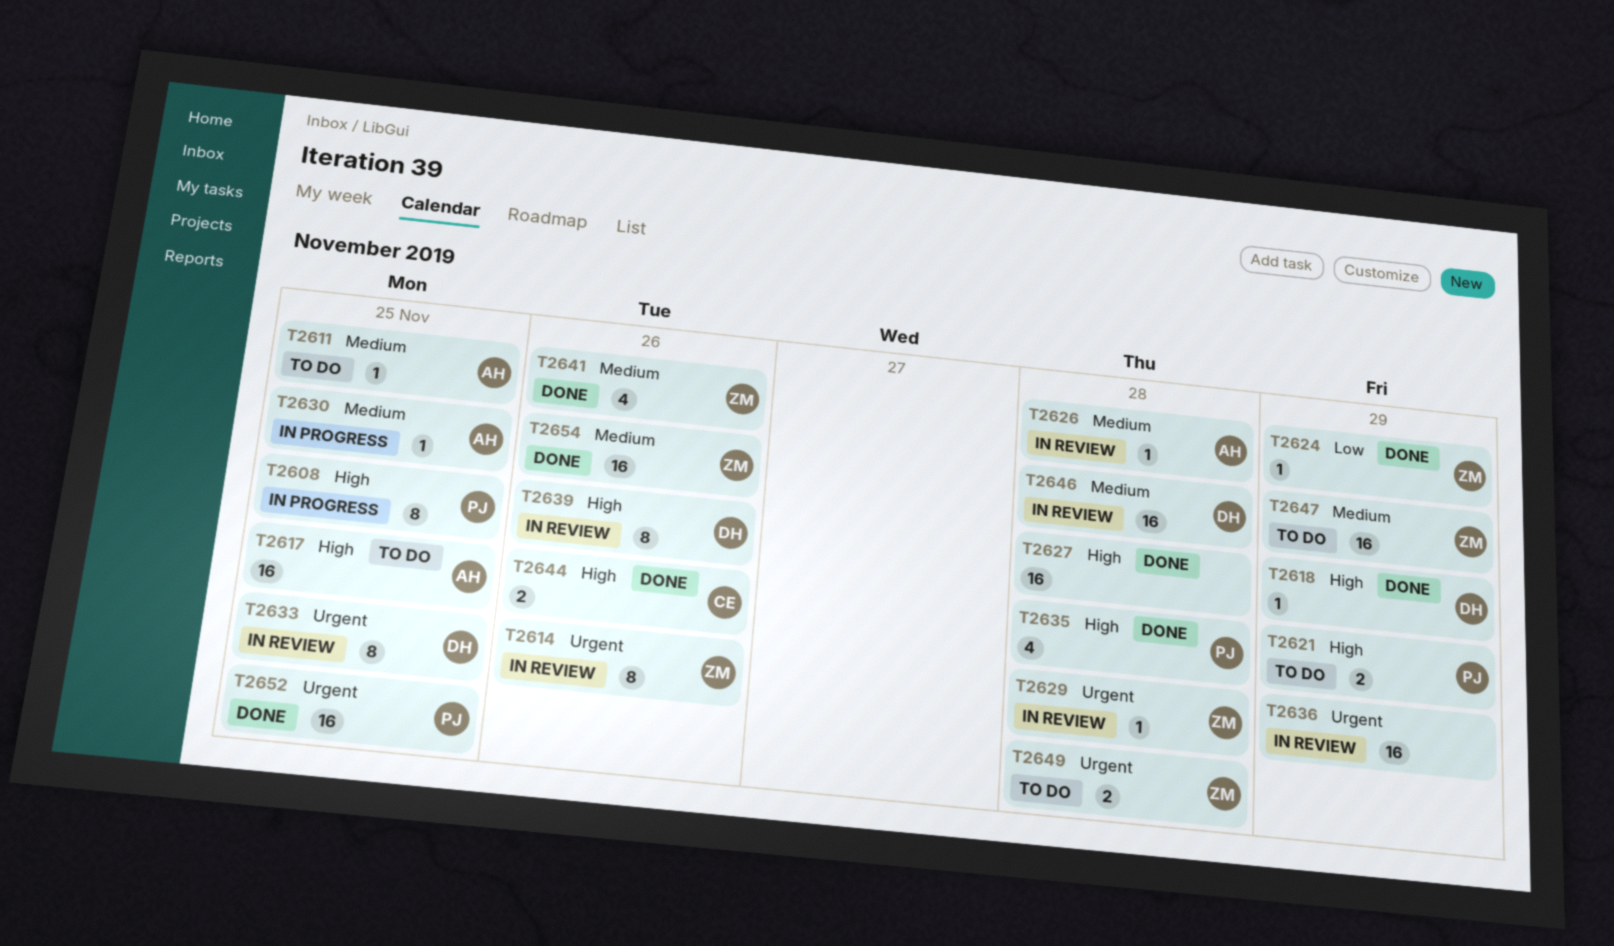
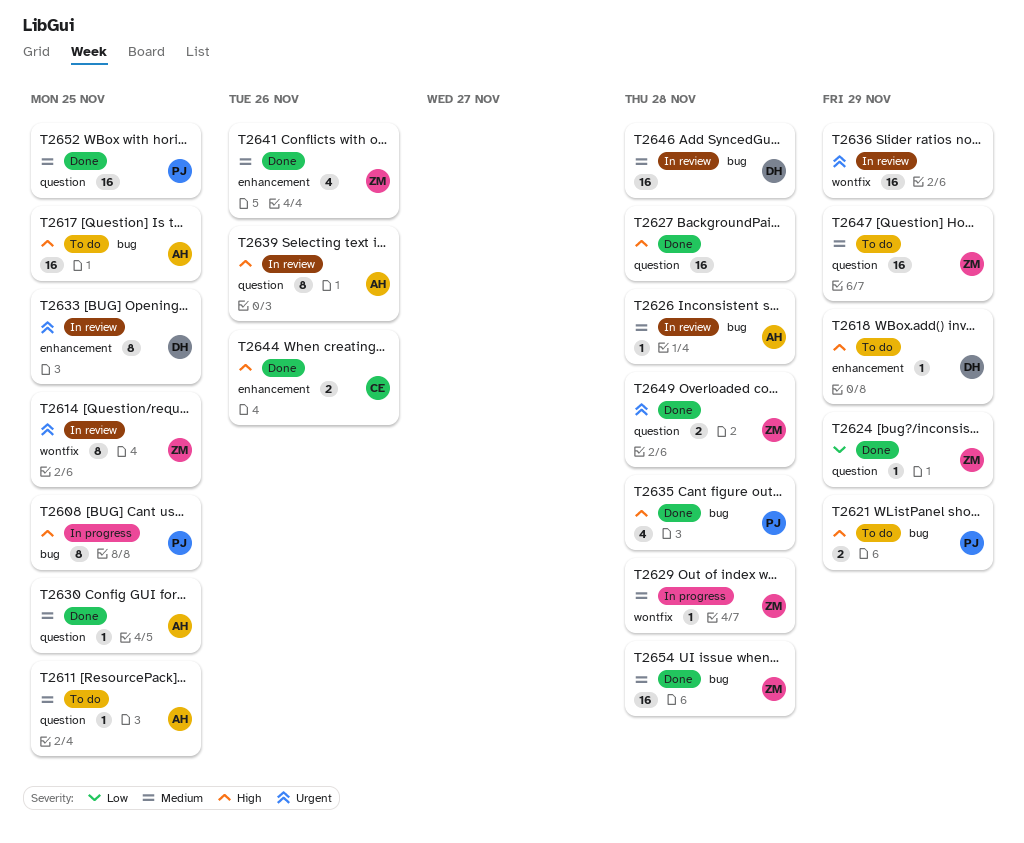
T2614, due: Nov 26 -> Nov 25
T2618, status: Done -> To do
T2629, status: In review -> In progress
T2629, priority: Urgent -> Medium
T2630, status: In progress -> Done
T2639, owner: DH -> AH
T2649, status: To do -> Done
T2652, priority: Urgent -> Medium
T2654, due: Nov 26 -> Nov 28

